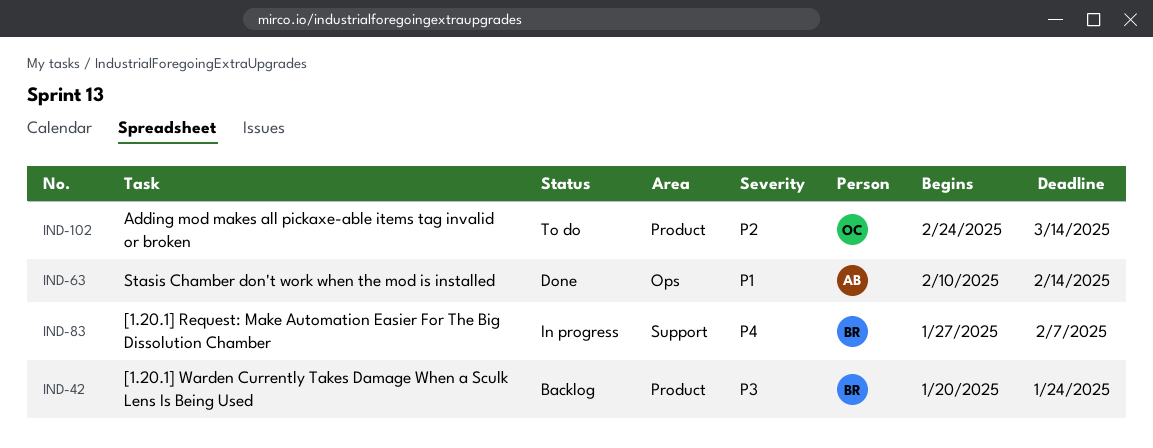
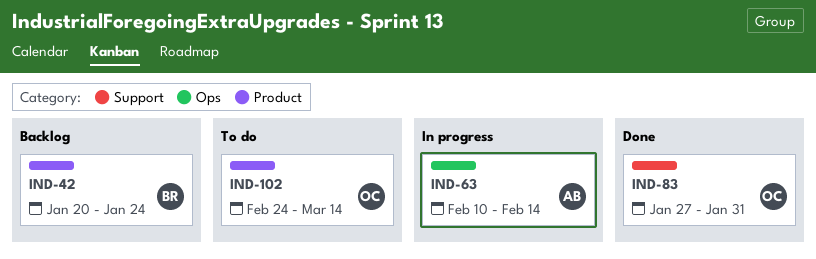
IND-63, status: Done -> In progress
IND-83, status: In progress -> Done
IND-83, owner: BR -> OC
IND-83, due: Feb 7 -> Jan 31

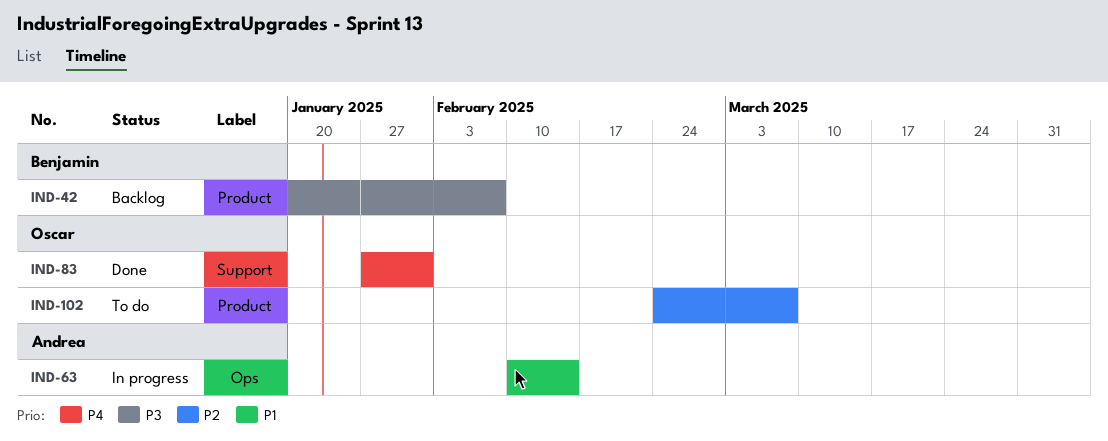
IND-42, due: Jan 24 -> Feb 7
IND-102, due: Mar 14 -> Mar 7

